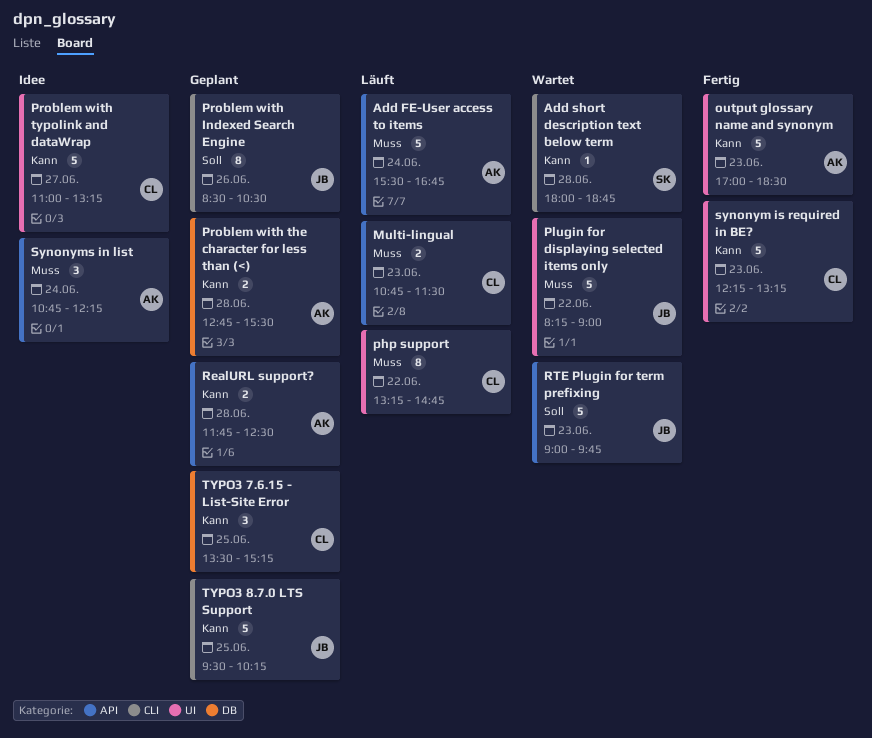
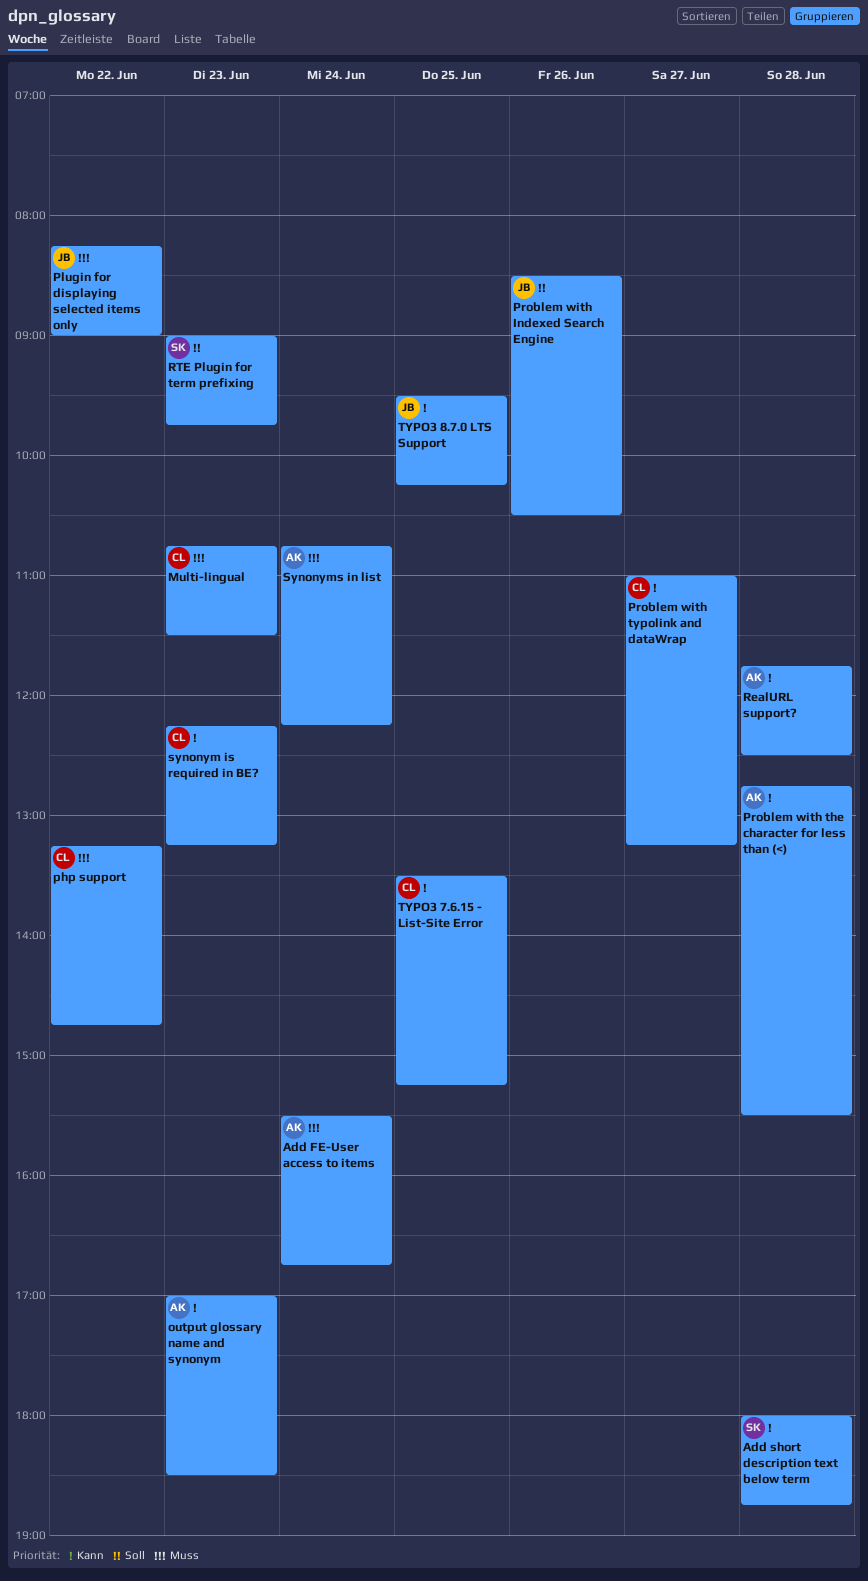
RTE Plugin for term prefixing, owner: JB -> SK

